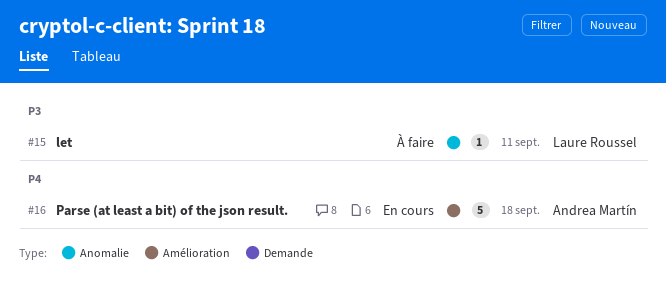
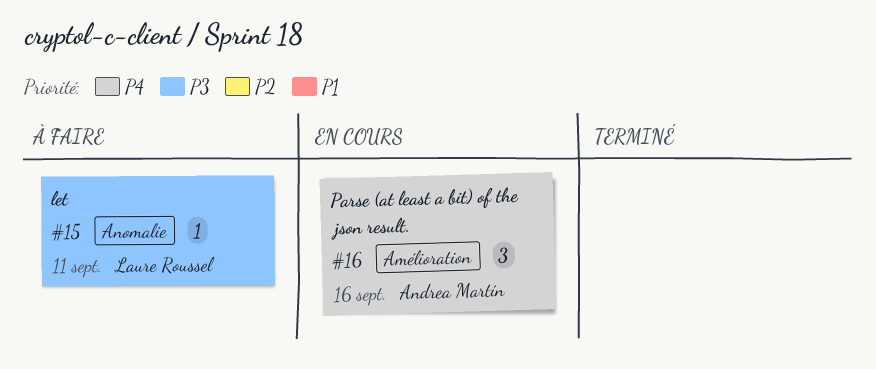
#16, estimate: 5 -> 3
#16, due: Sep 18 -> Sep 16

